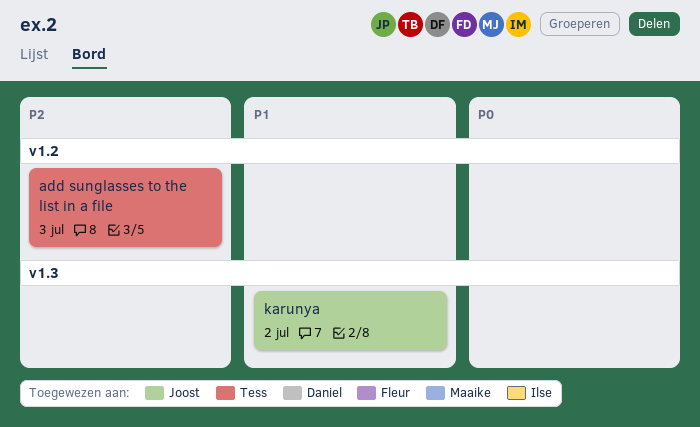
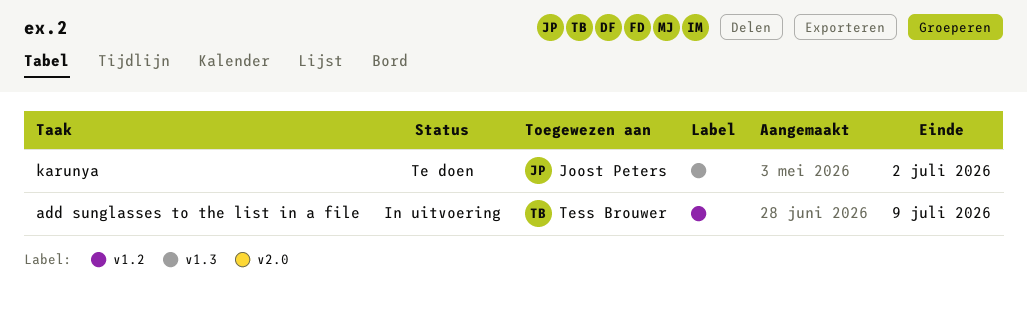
add sunglasses to the list in a file, due: Jul 3 -> Jul 9

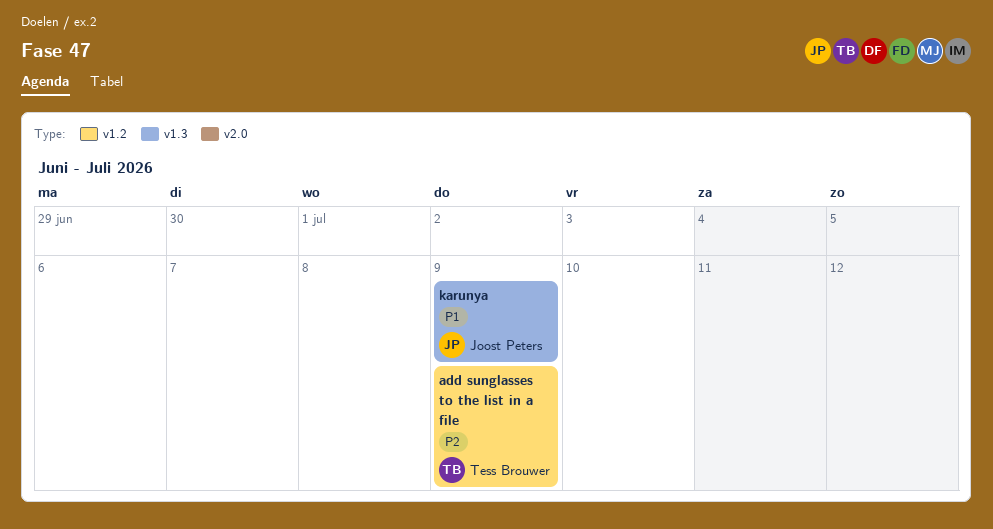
karunya, due: Jul 2 -> Jul 9

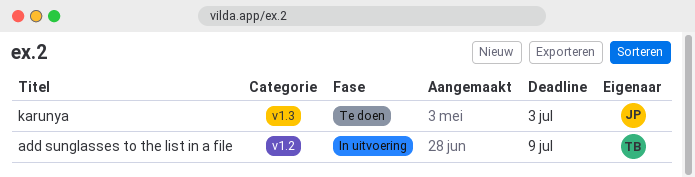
karunya, due: Jul 9 -> Jul 3

